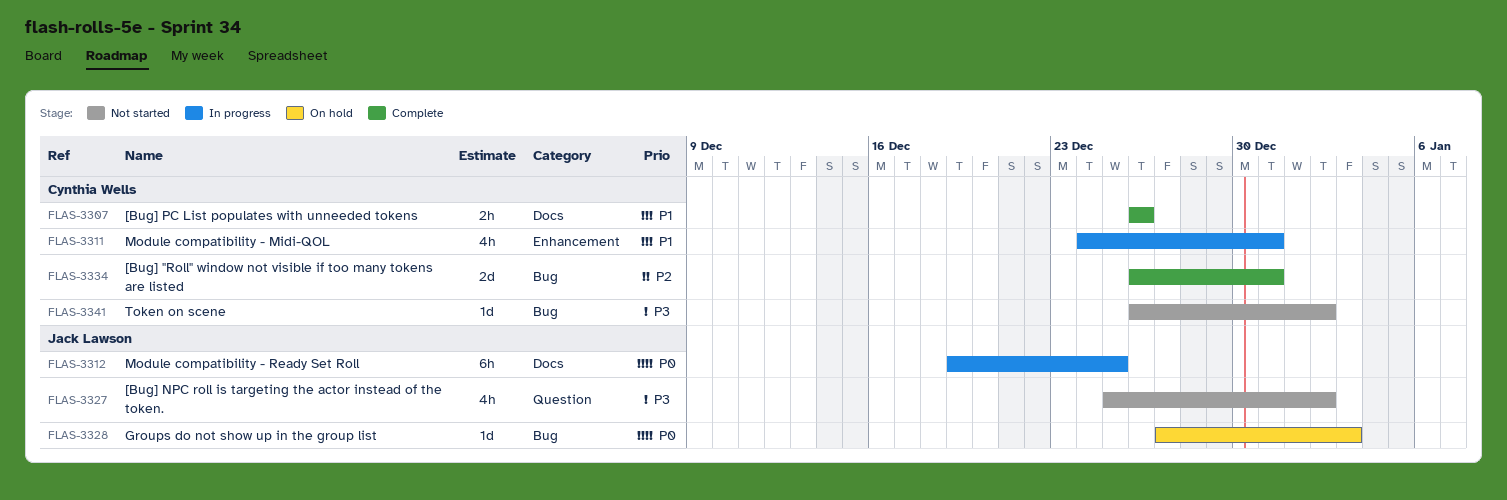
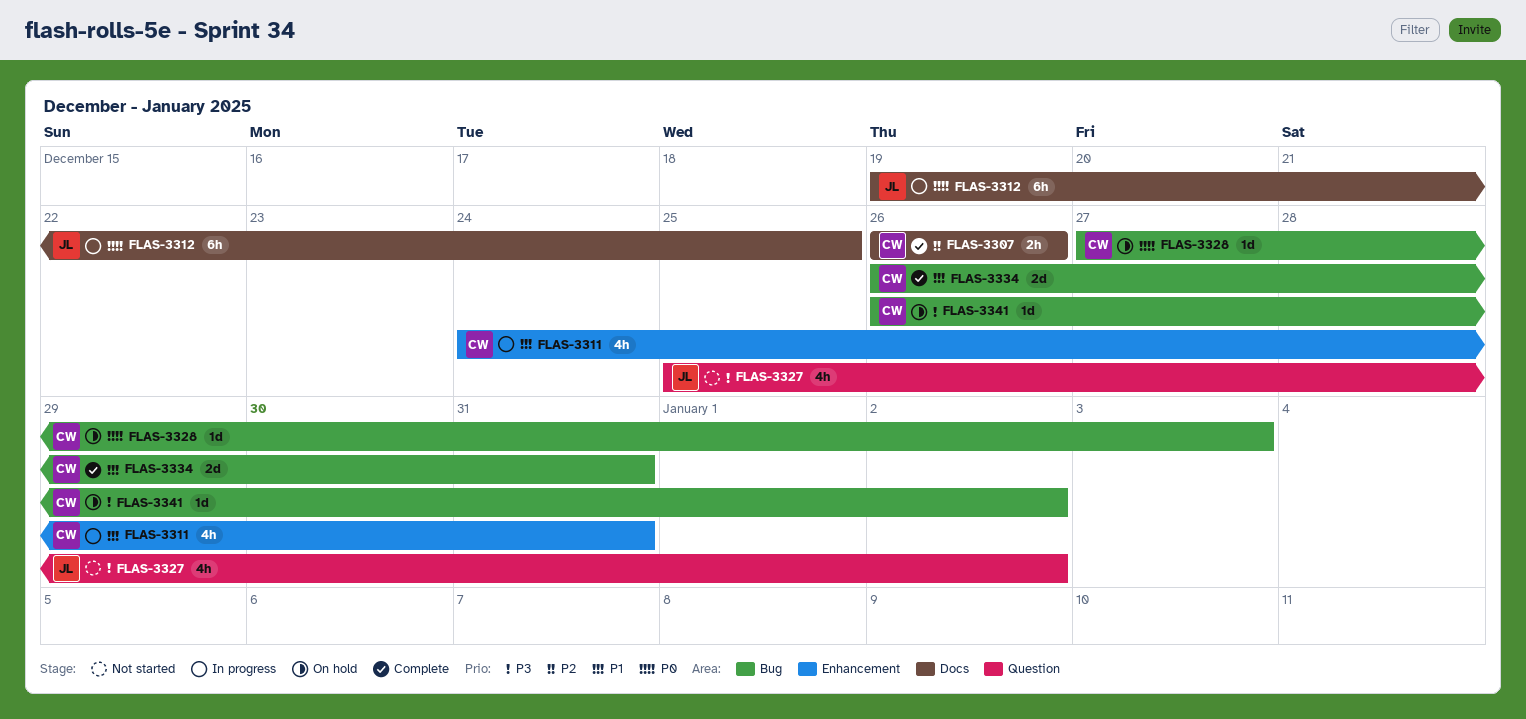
FLAS-3307, priority: P1 -> P2
FLAS-3328, owner: Jack Lawson -> Cynthia Wells
FLAS-3334, priority: P2 -> P1
FLAS-3341, status: Not started -> On hold

